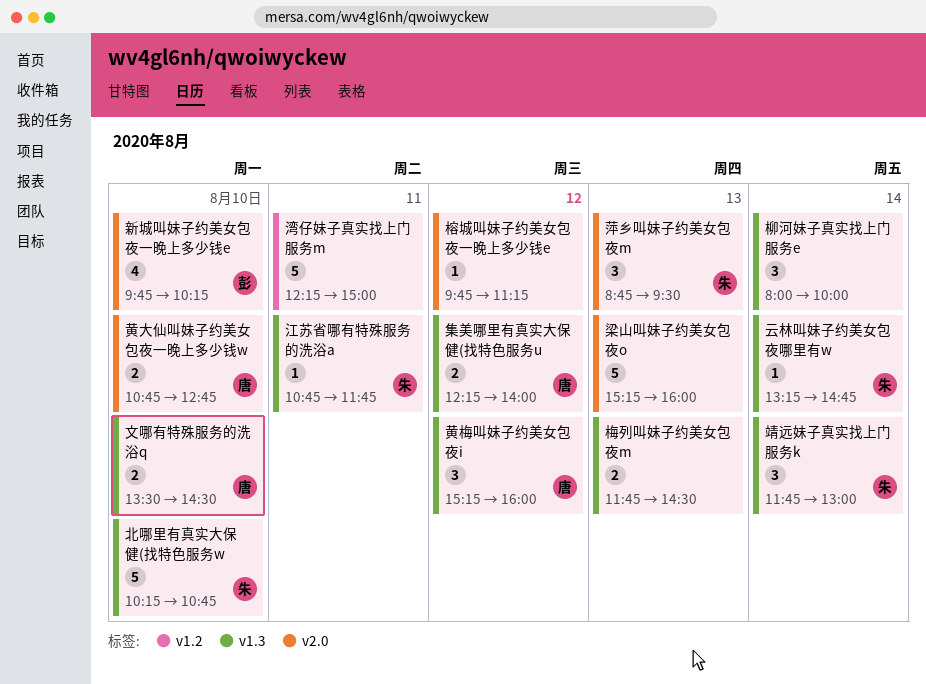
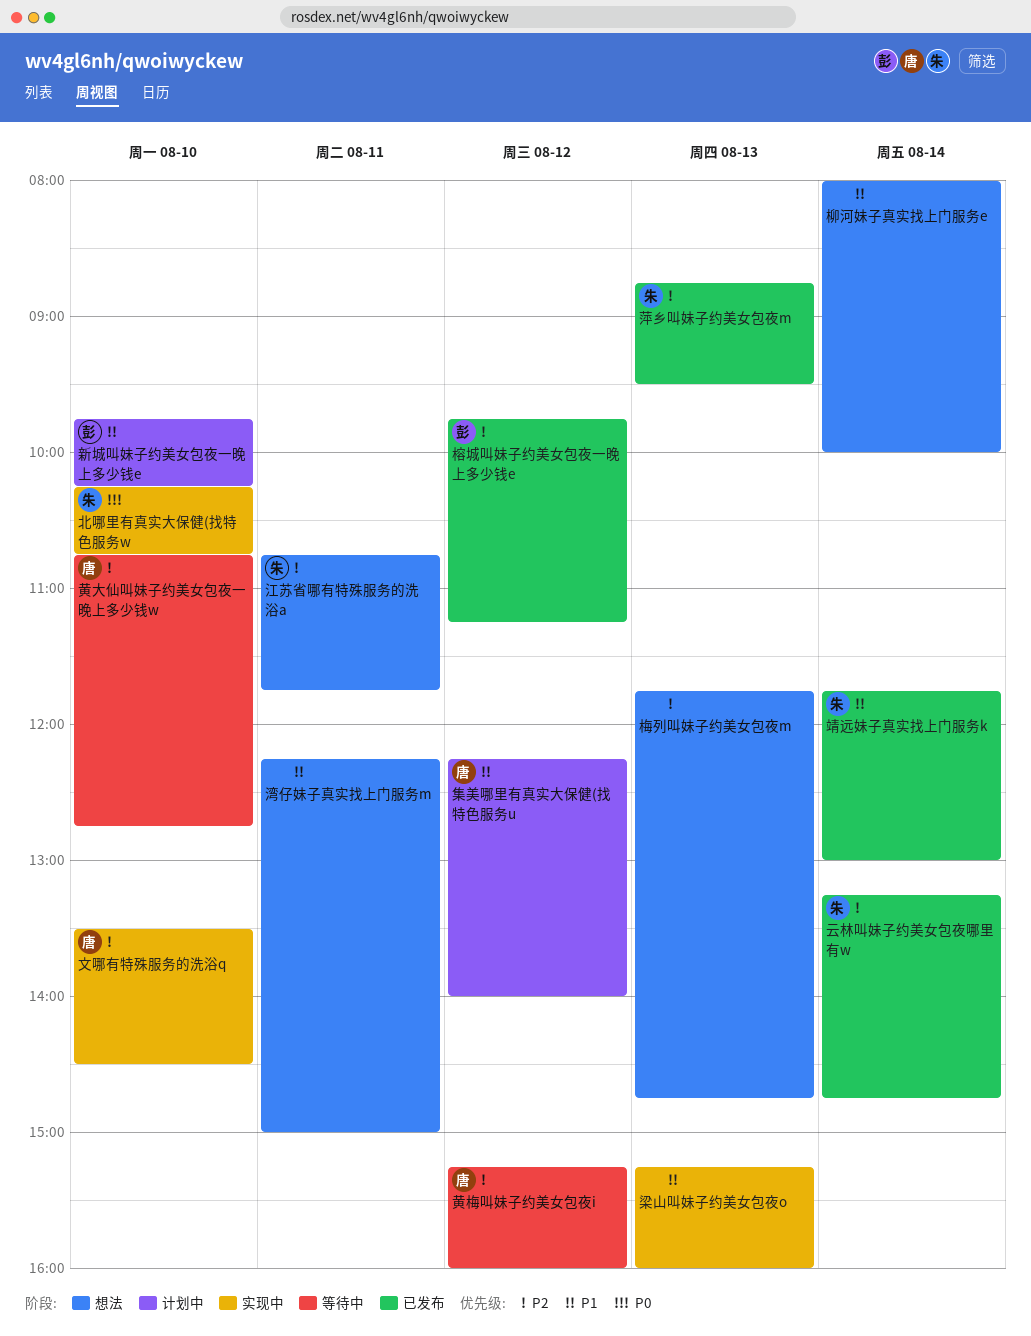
梅列叫妹子约美女包夜m, ends: 14:30 -> 14:45
榕城叫妹子约美女包夜一晚上多少钱e, owner: none -> 彭

